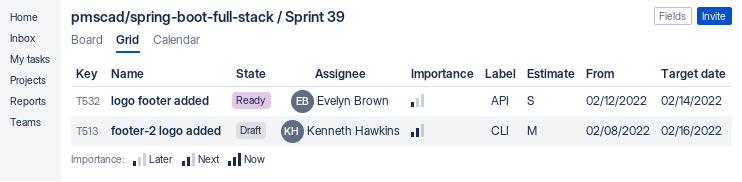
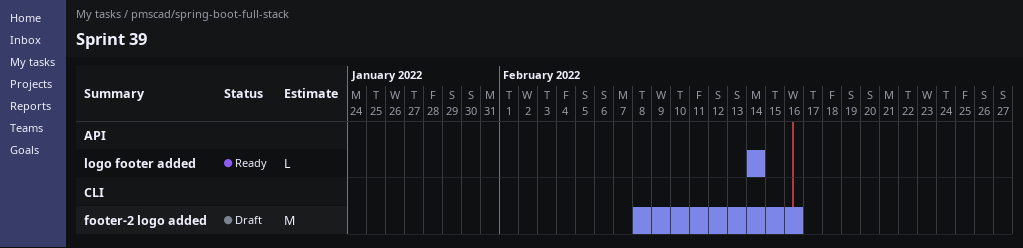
logo footer added, estimate: S -> L
logo footer added, start: Feb 12 -> Feb 14

